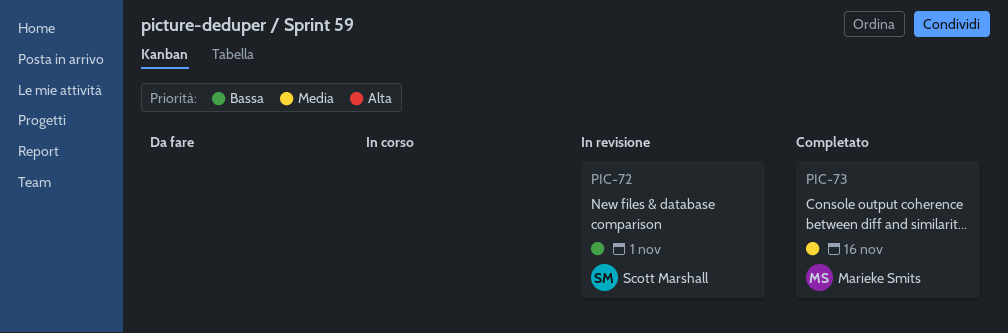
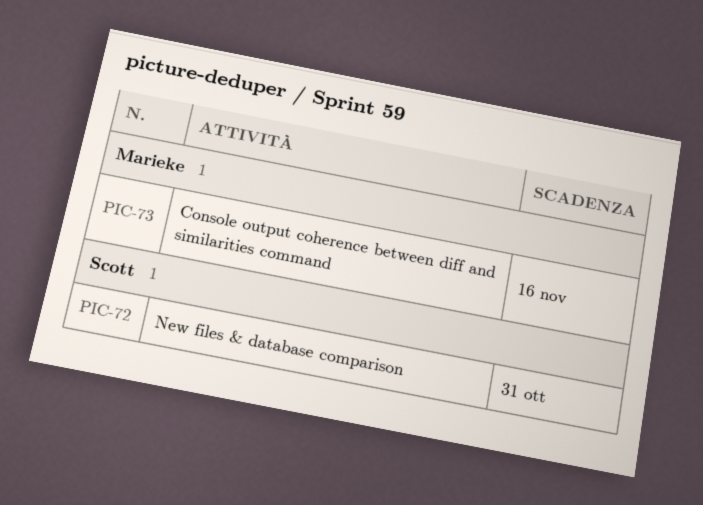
PIC-72, due: Nov 1 -> Oct 31

